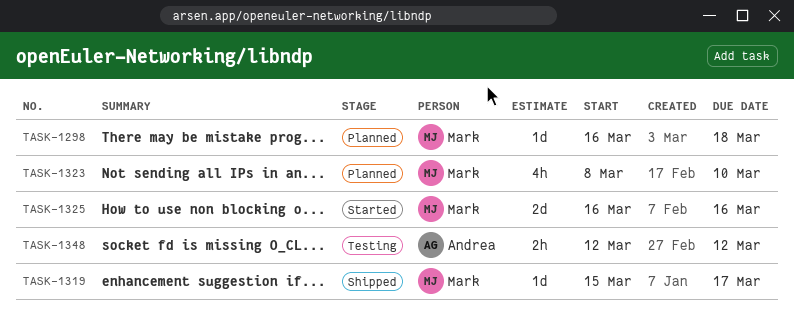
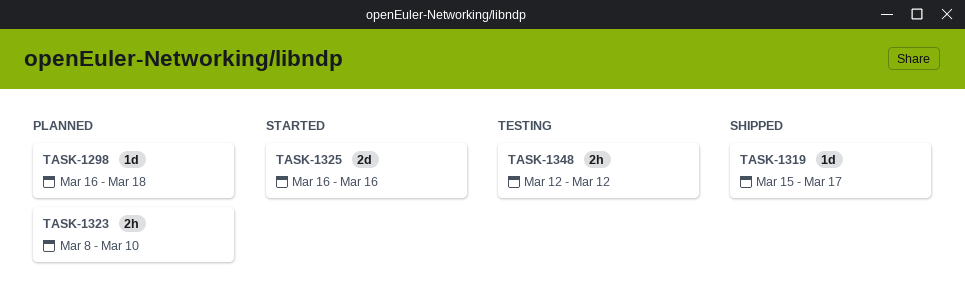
TASK-1323, estimate: 4h -> 2h

